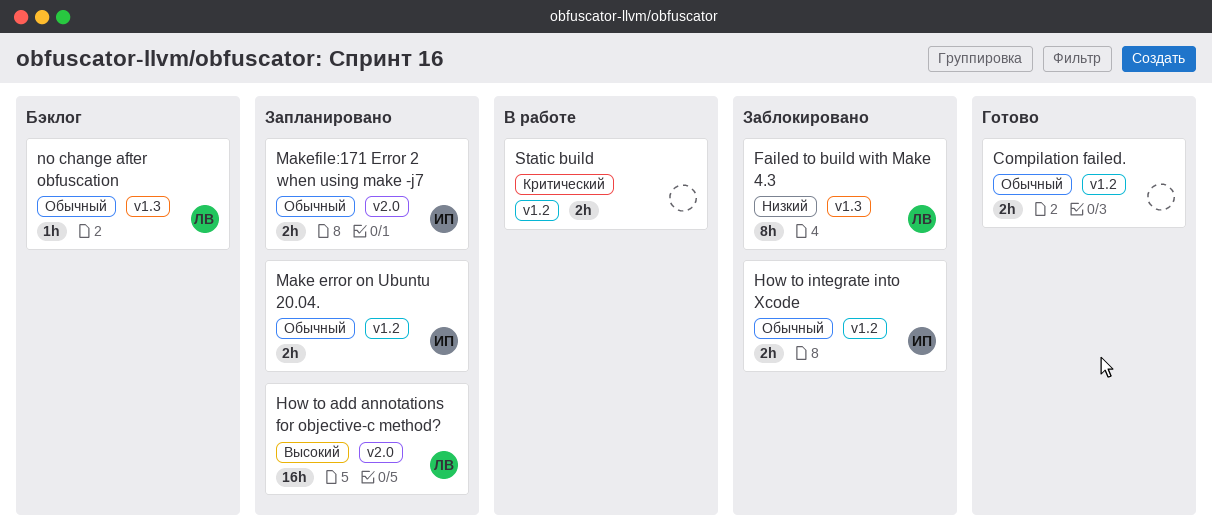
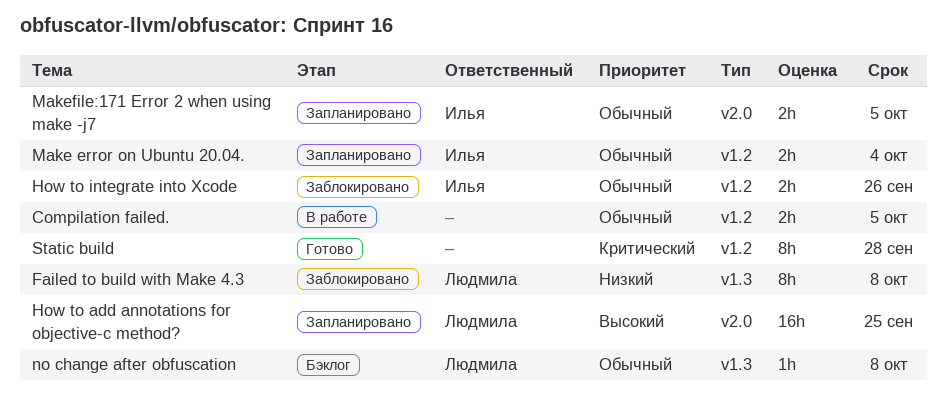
Compilation failed., status: Готово -> В работе
Static build, status: В работе -> Готово
Static build, estimate: 2h -> 8h

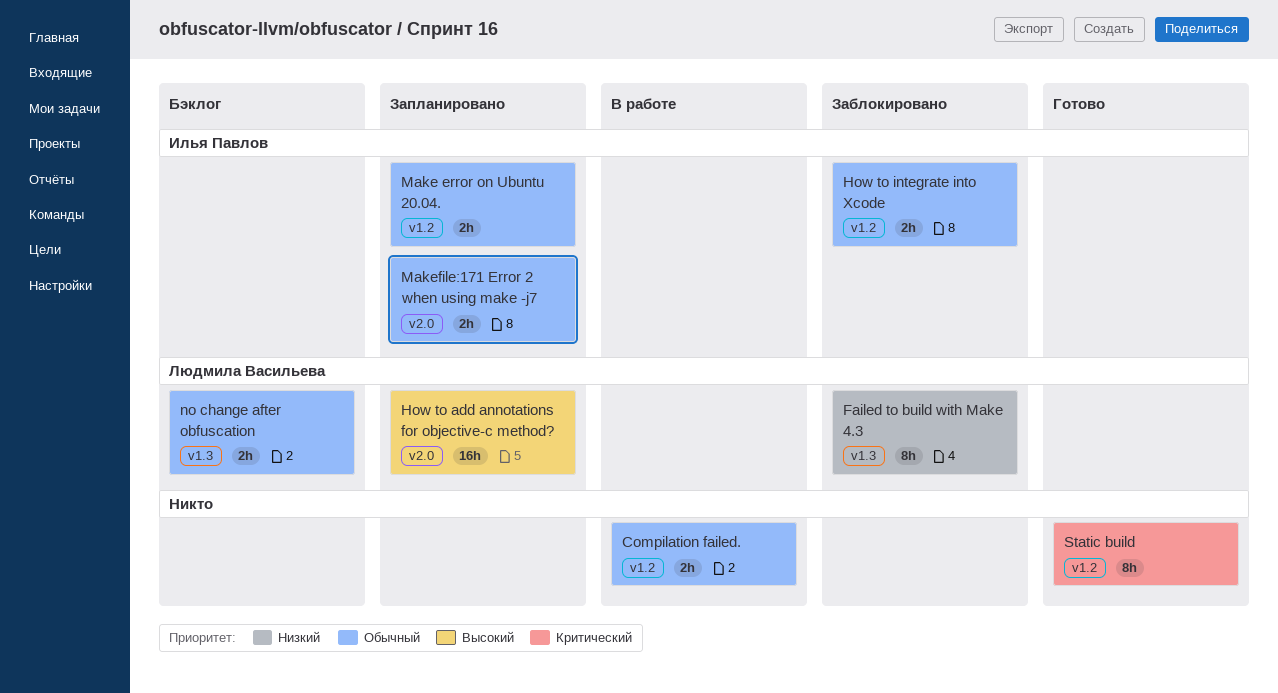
no change after obfuscation, estimate: 1h -> 2h

